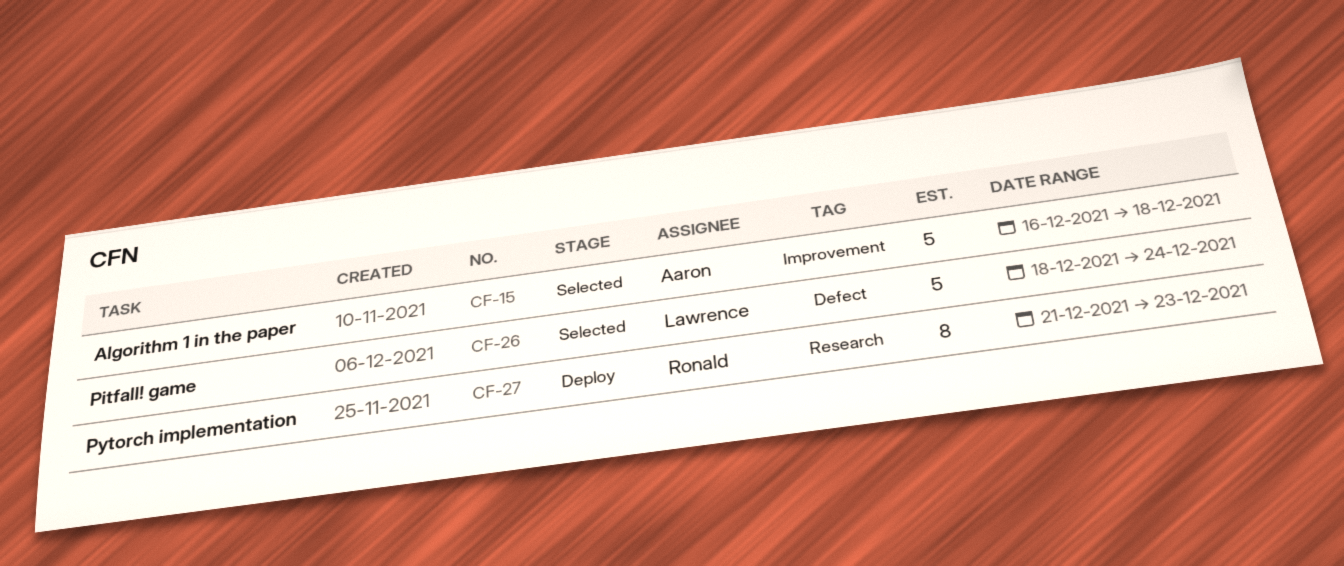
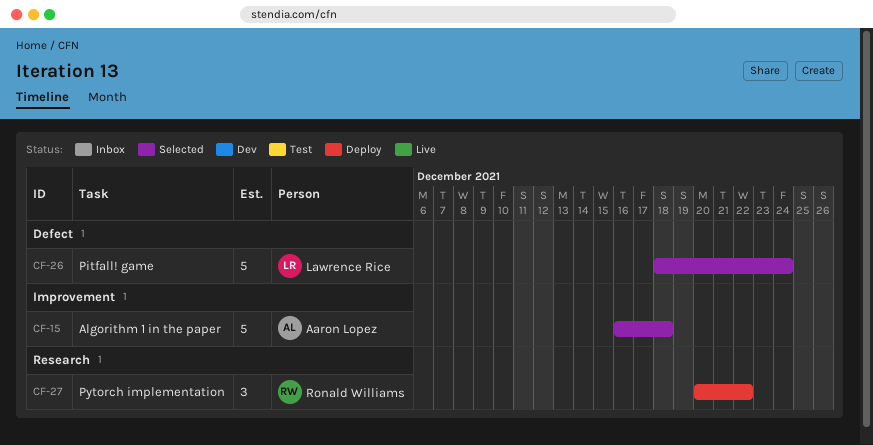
CF-27, estimate: 8 -> 3
CF-27, start: Dec 21 -> Dec 20
CF-27, due: Dec 23 -> Dec 22

